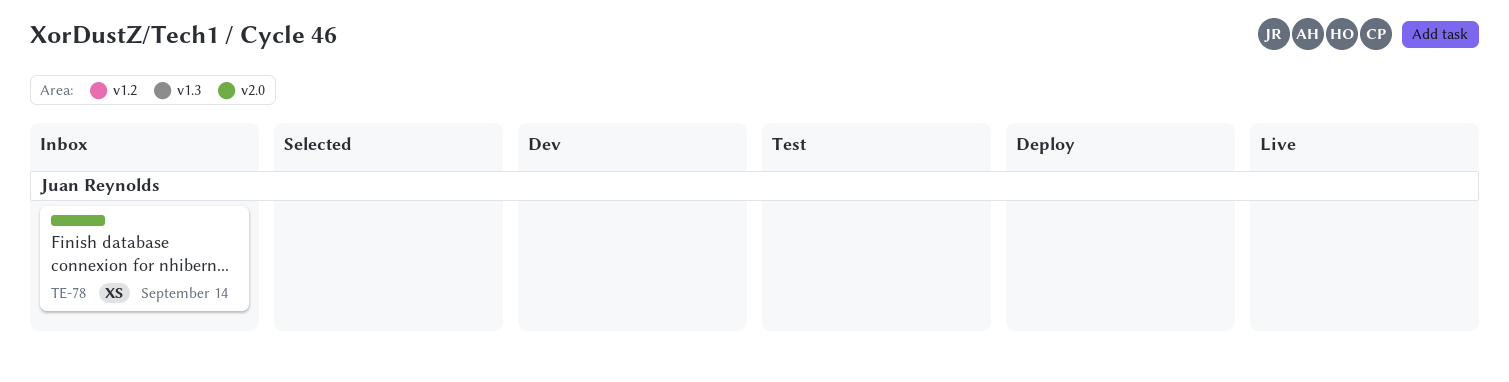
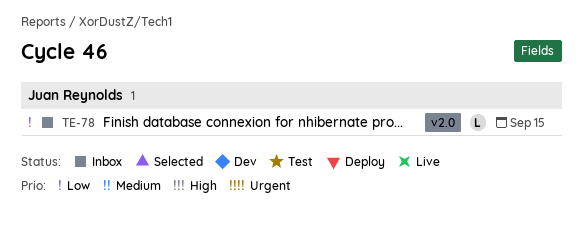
TE-78, estimate: XS -> L
TE-78, due: Sep 14 -> Sep 15

